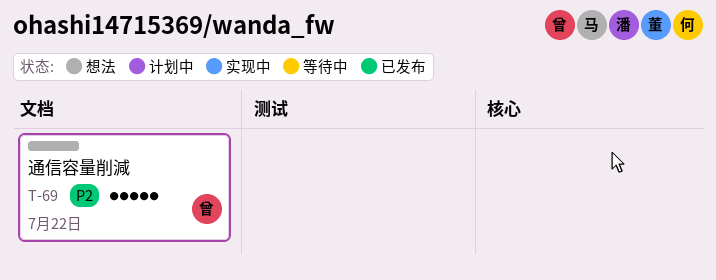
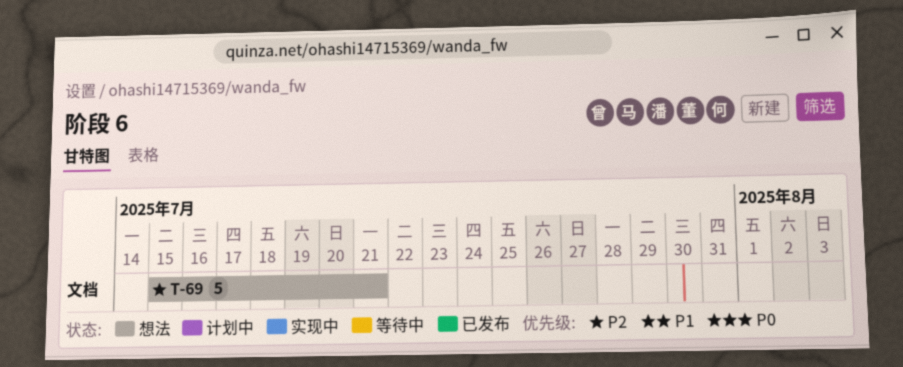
T-69, due: Jul 22 -> Jul 21

